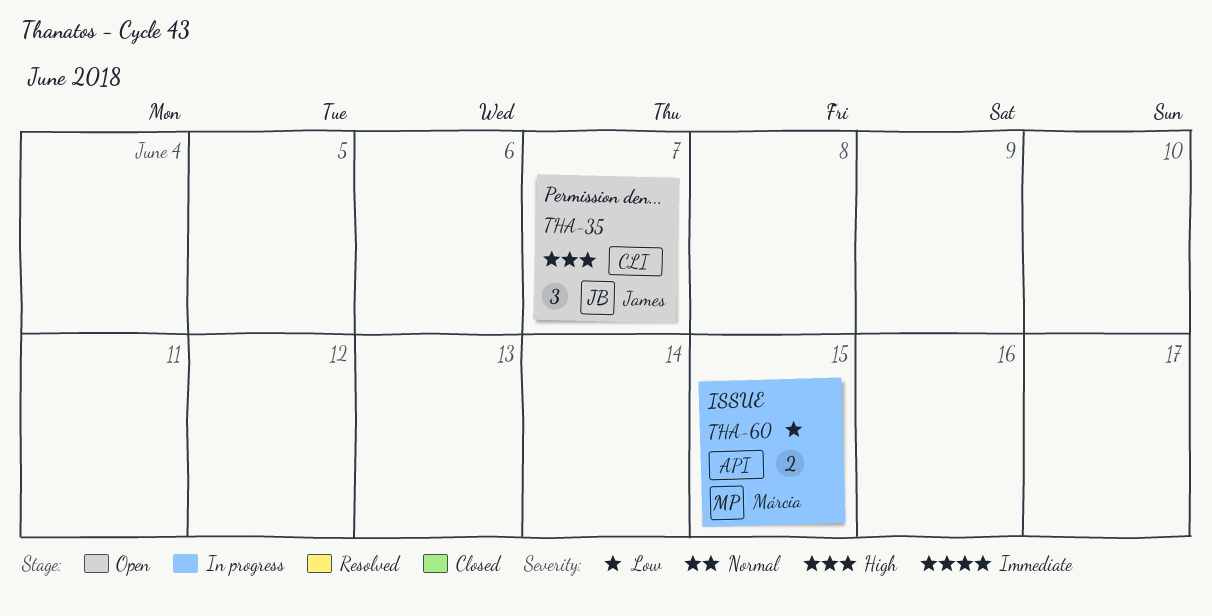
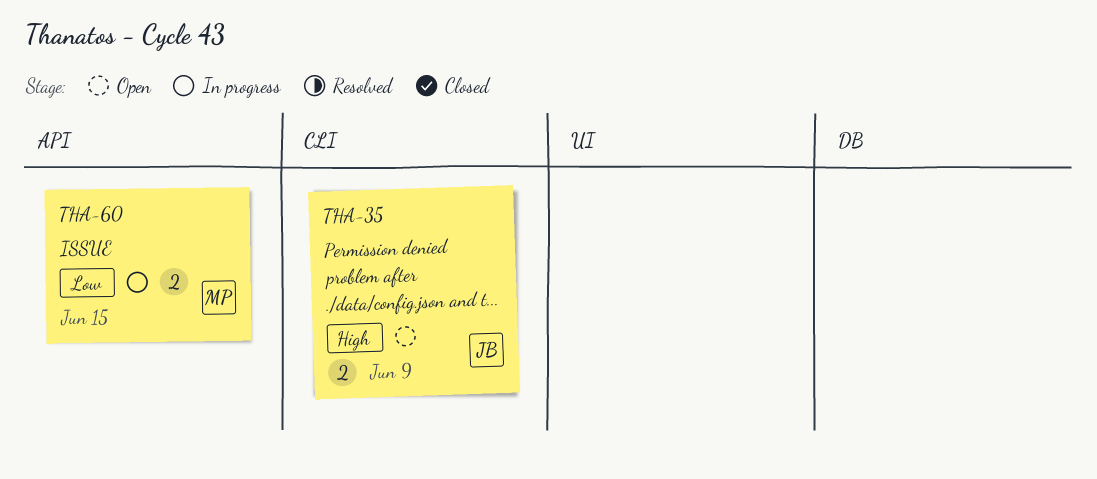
THA-35, estimate: 3 -> 2
THA-35, due: Jun 7 -> Jun 9

